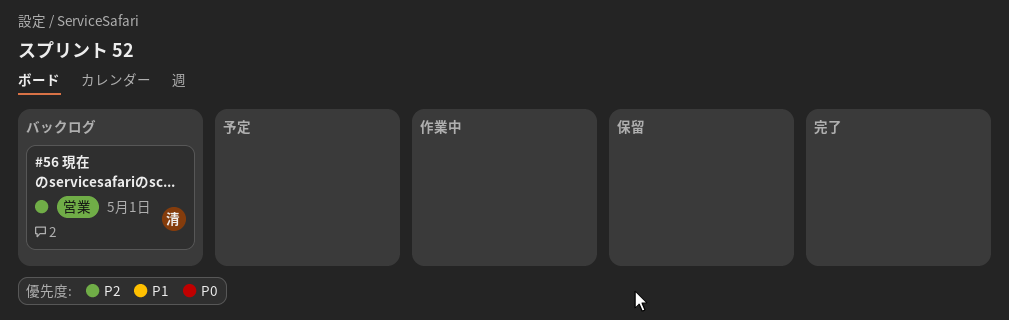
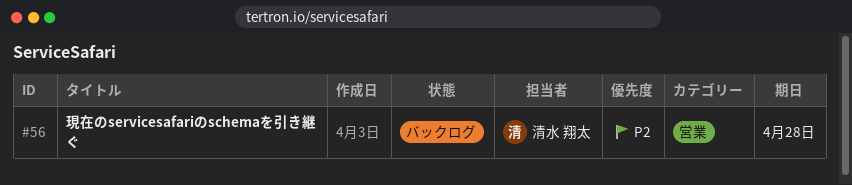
#56, due: May 1 -> Apr 28

